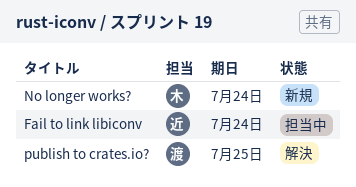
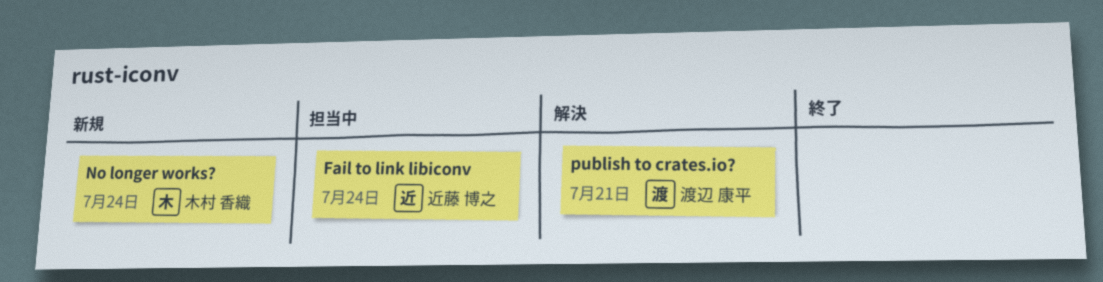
publish to crates.io?, due: Jul 25 -> Jul 21

